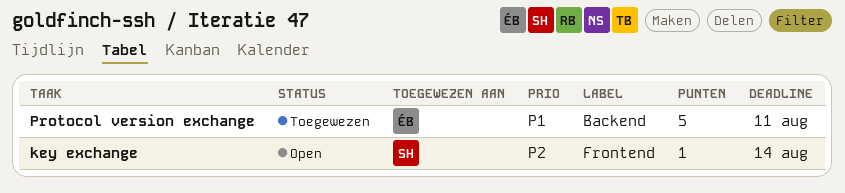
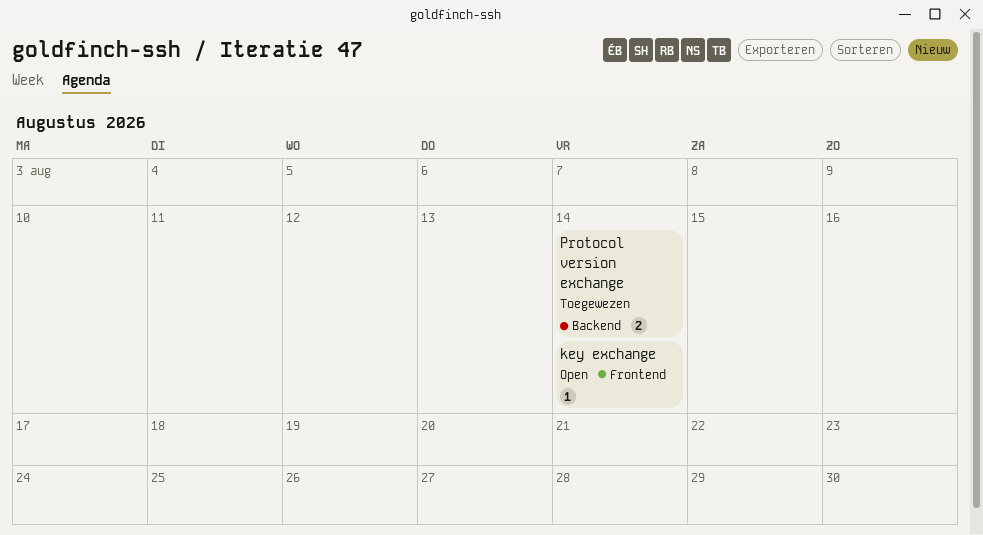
Protocol version exchange, estimate: 5 -> 2
Protocol version exchange, due: Aug 11 -> Aug 14

